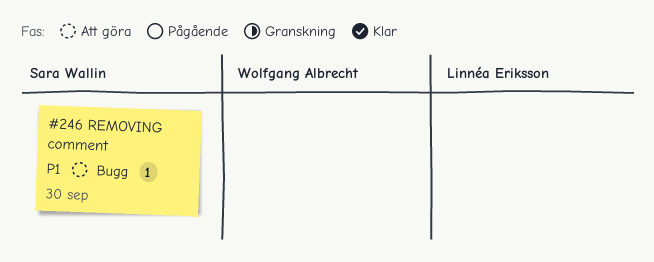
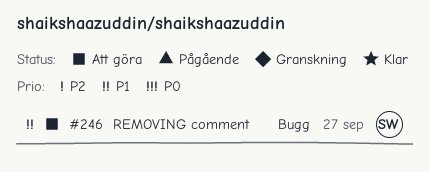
#246, due: Sep 30 -> Sep 27

